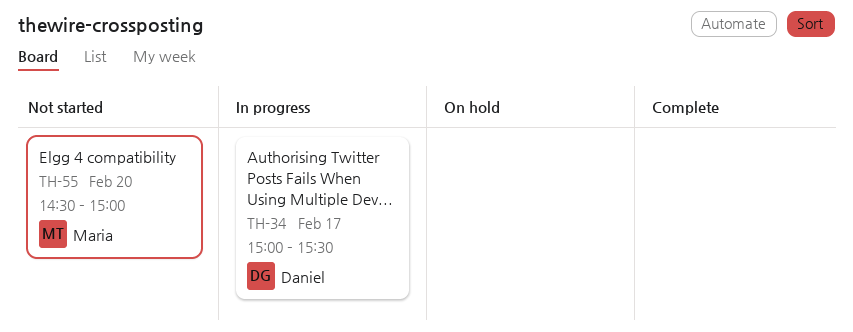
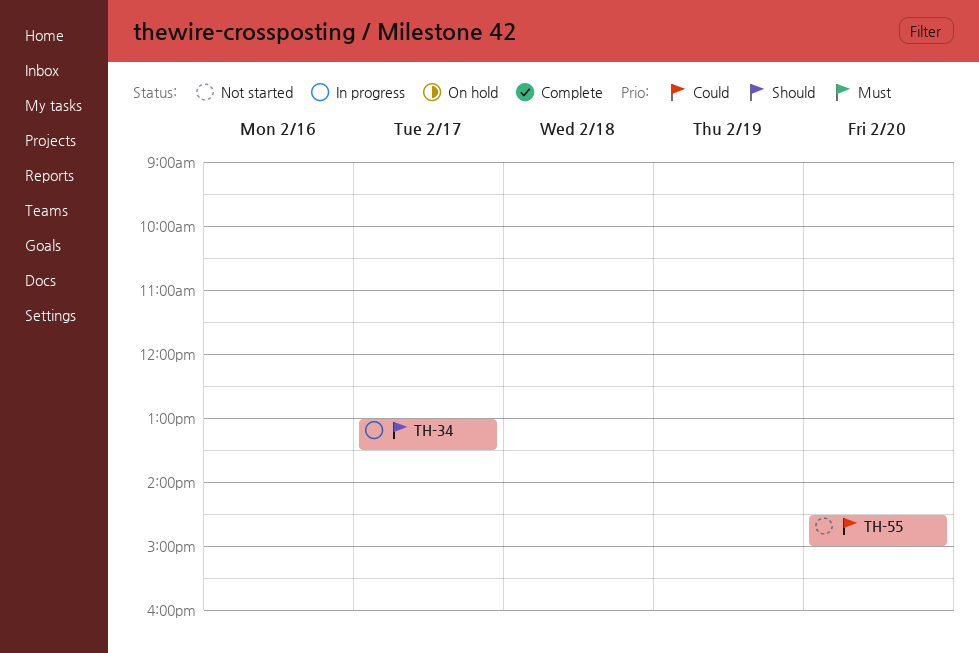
TH-34, begins: 15:00 -> 13:00
TH-34, ends: 15:30 -> 13:30

